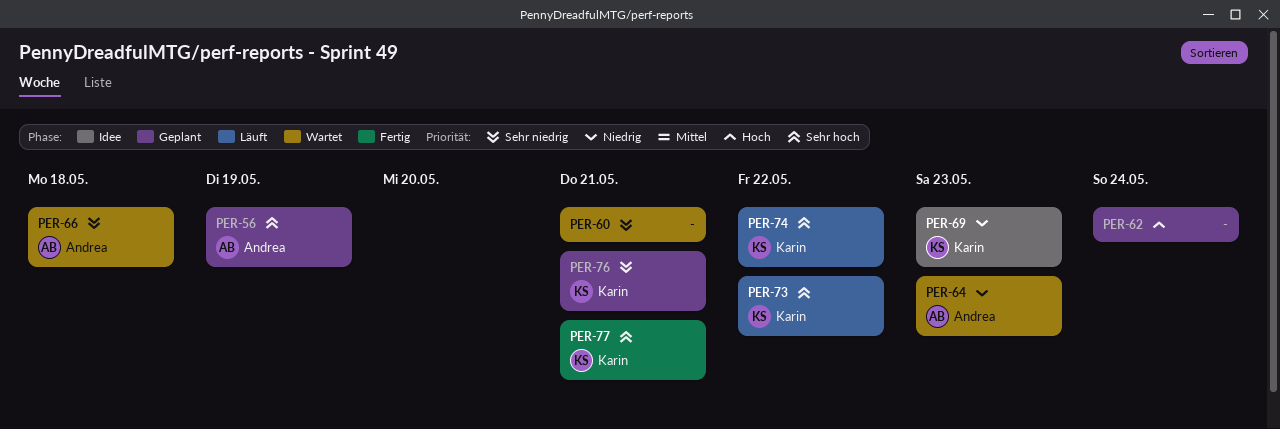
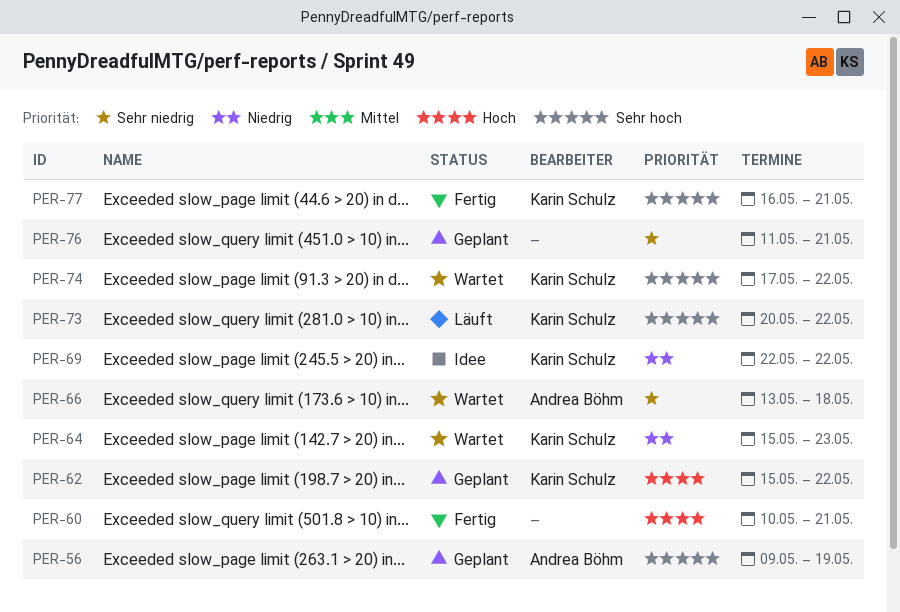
PER-60, status: Wartet -> Fertig
PER-60, priority: Sehr niedrig -> Hoch
PER-62, owner: none -> Karin Schulz
PER-62, due: May 24 -> May 22
PER-64, owner: Andrea Böhm -> Karin Schulz
PER-69, due: May 23 -> May 22
PER-74, status: Läuft -> Wartet
PER-76, owner: Karin Schulz -> none

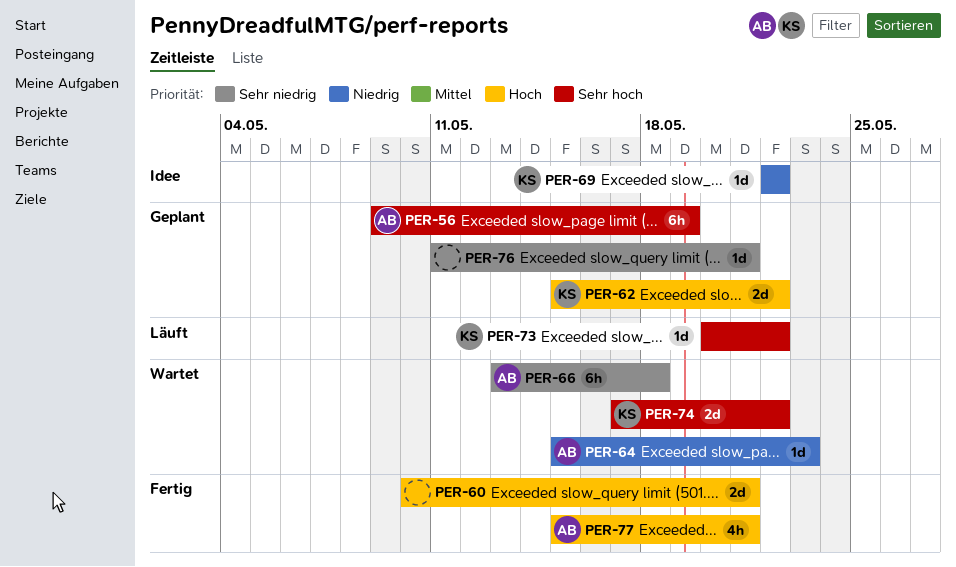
PER-64, owner: Karin Schulz -> Andrea Böhm
PER-77, owner: Karin Schulz -> Andrea Böhm
PER-77, priority: Sehr hoch -> Hoch
PER-77, start: May 16 -> May 15

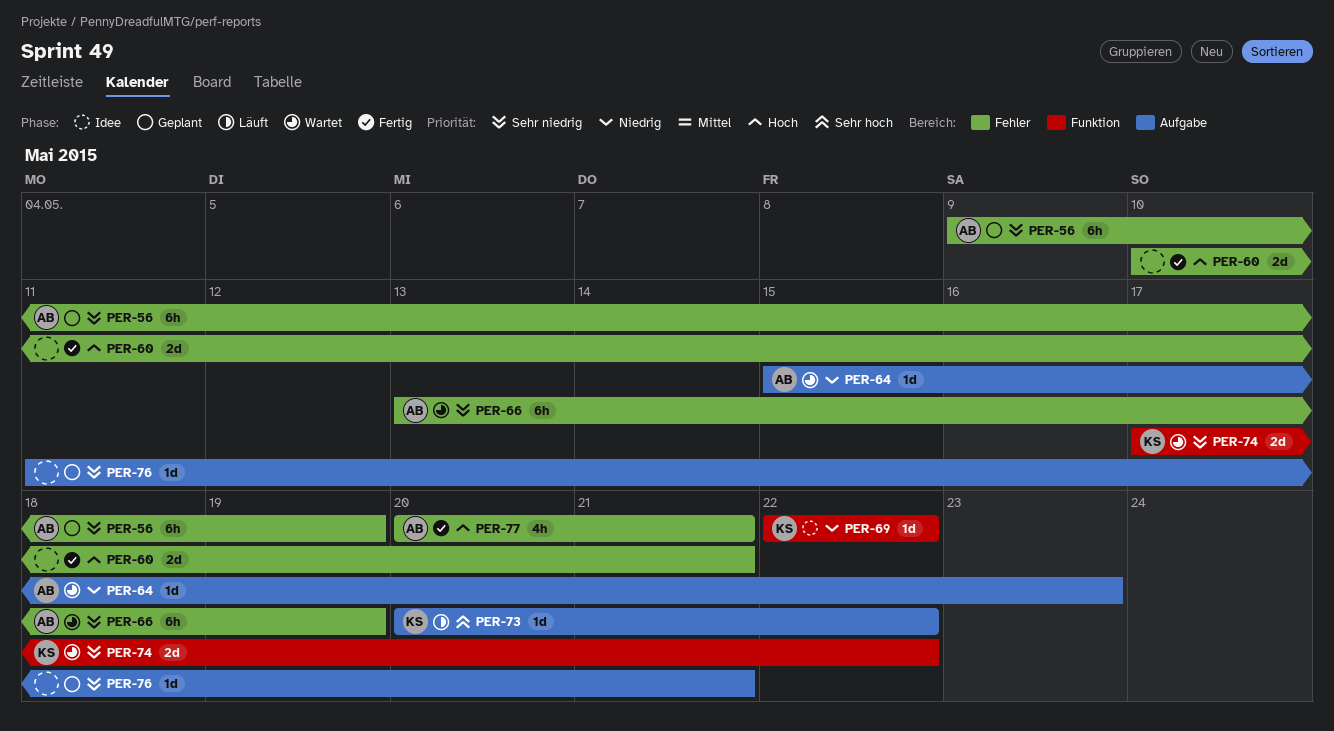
PER-56, priority: Sehr hoch -> Sehr niedrig
PER-62: present -> none
PER-66, due: May 18 -> May 19
PER-74, priority: Sehr hoch -> Sehr niedrig
PER-77, start: May 15 -> May 20

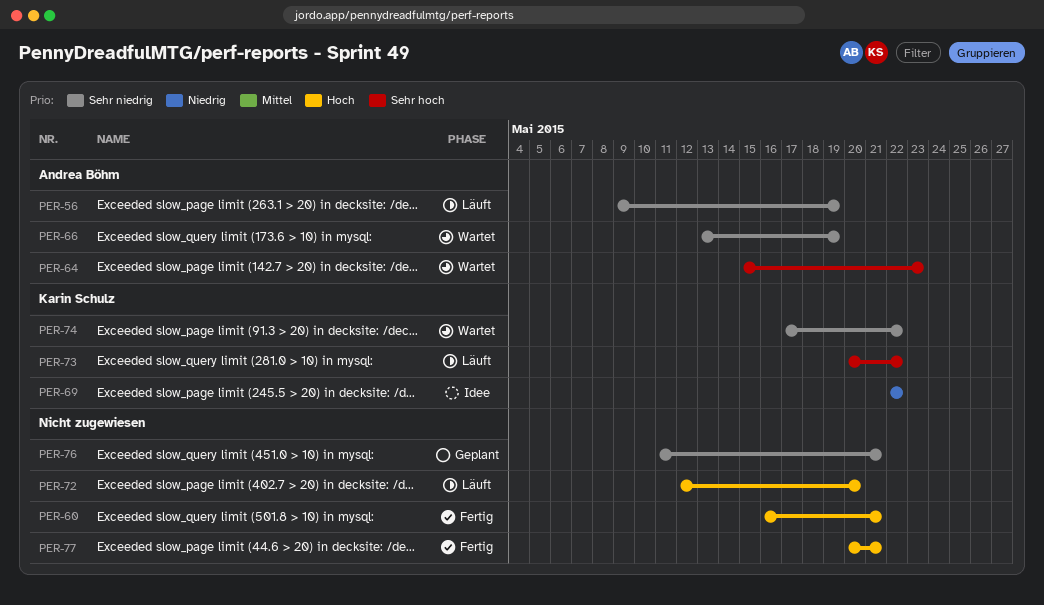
PER-56, status: Geplant -> Läuft
PER-60, start: May 10 -> May 16
PER-64, priority: Niedrig -> Sehr hoch
PER-72: none -> present
PER-77, owner: Andrea Böhm -> none

